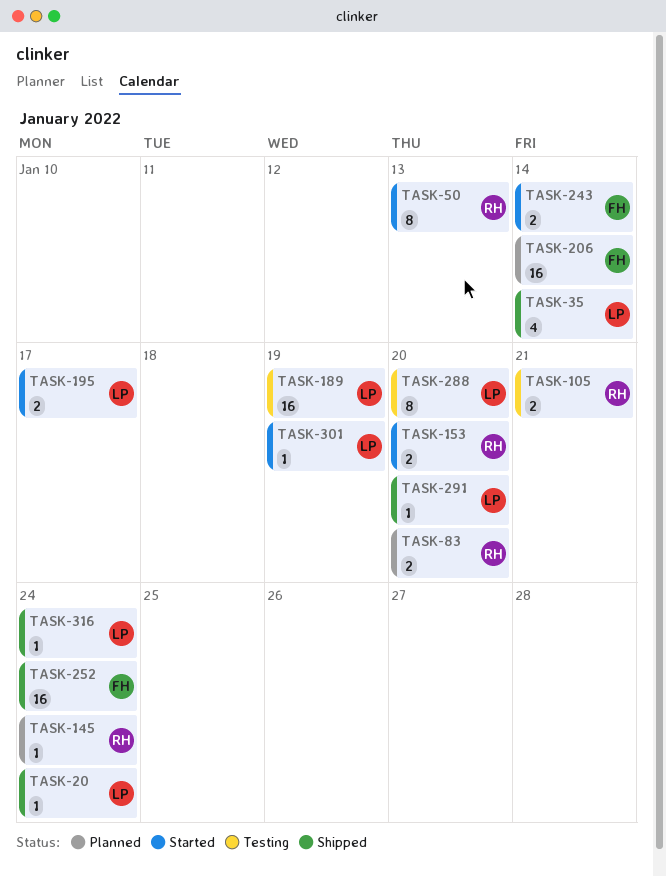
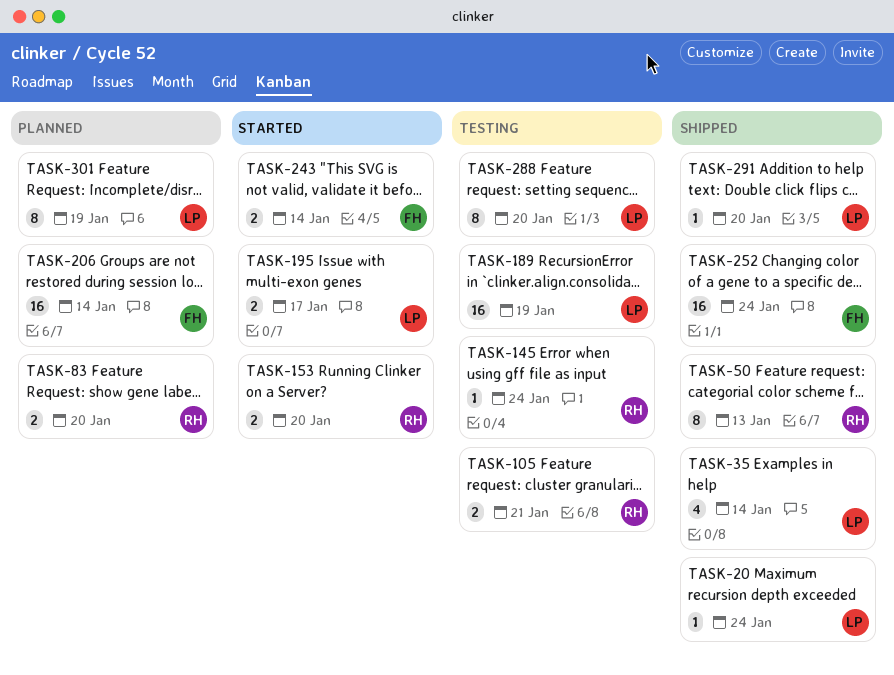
TASK-50, status: Started -> Shipped
TASK-145, status: Planned -> Testing
TASK-301, status: Started -> Planned
TASK-301, estimate: 1 -> 8
TASK-316: present -> none

